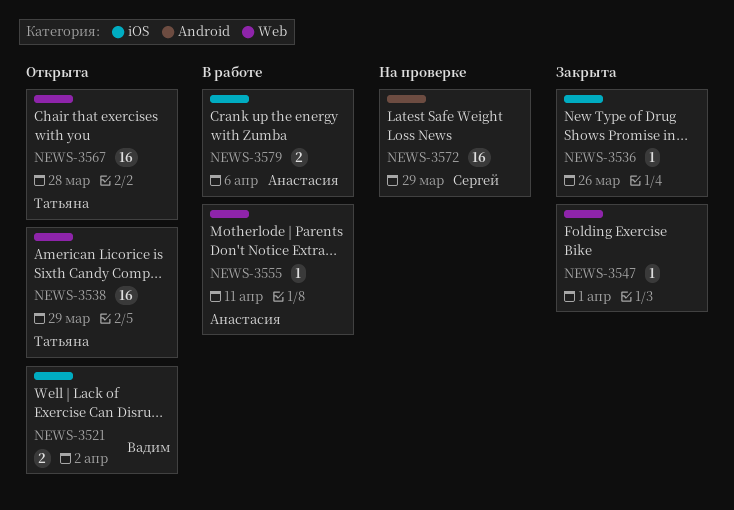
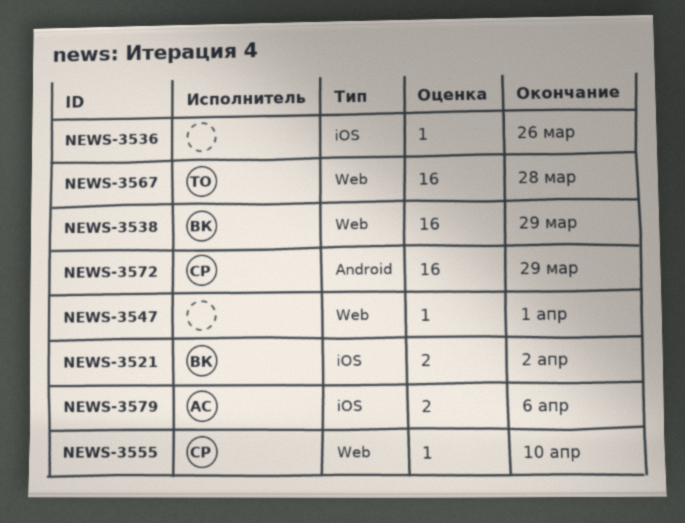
NEWS-3538, owner: Татьяна -> Вадим
NEWS-3555, owner: Анастасия -> Сергей
NEWS-3555, due: Apr 11 -> Apr 10

